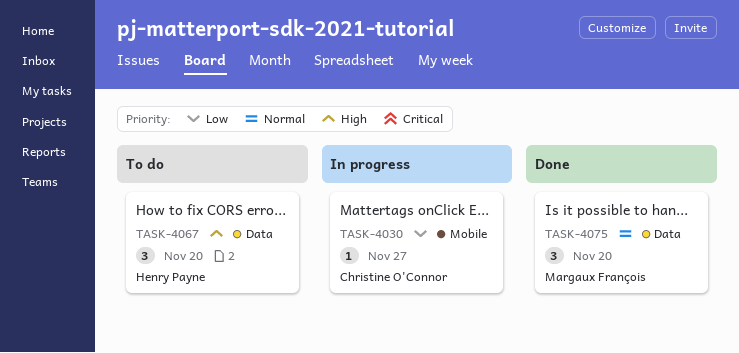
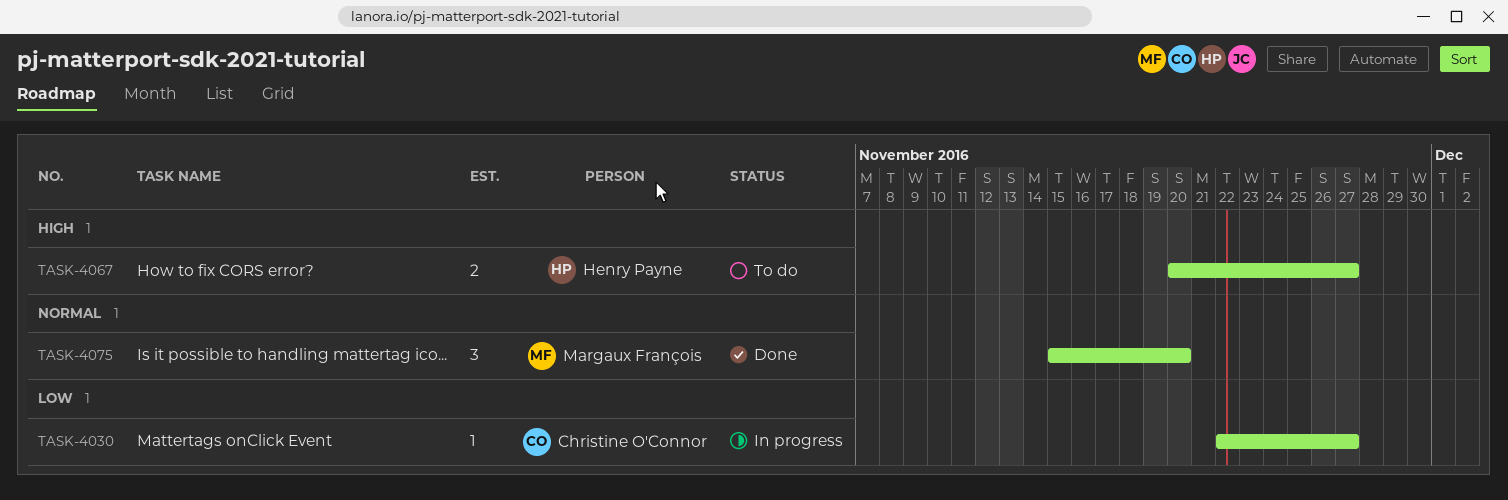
TASK-4067, estimate: 3 -> 2
TASK-4067, due: Nov 20 -> Nov 27

